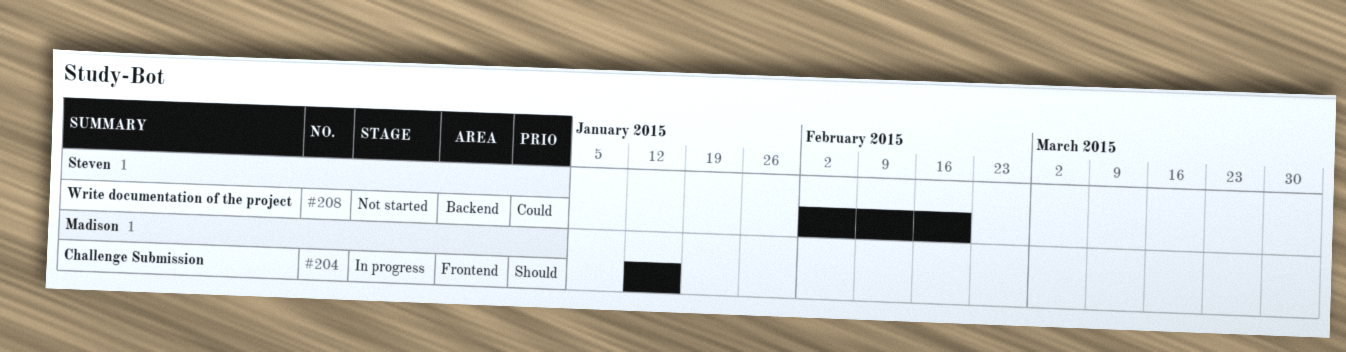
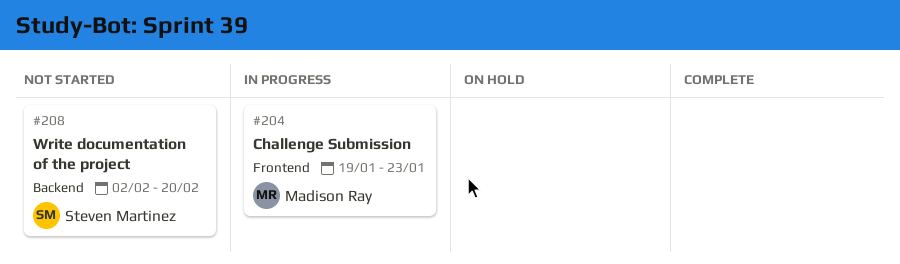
#204, start: Jan 12 -> Jan 19
#204, due: Jan 16 -> Jan 23

